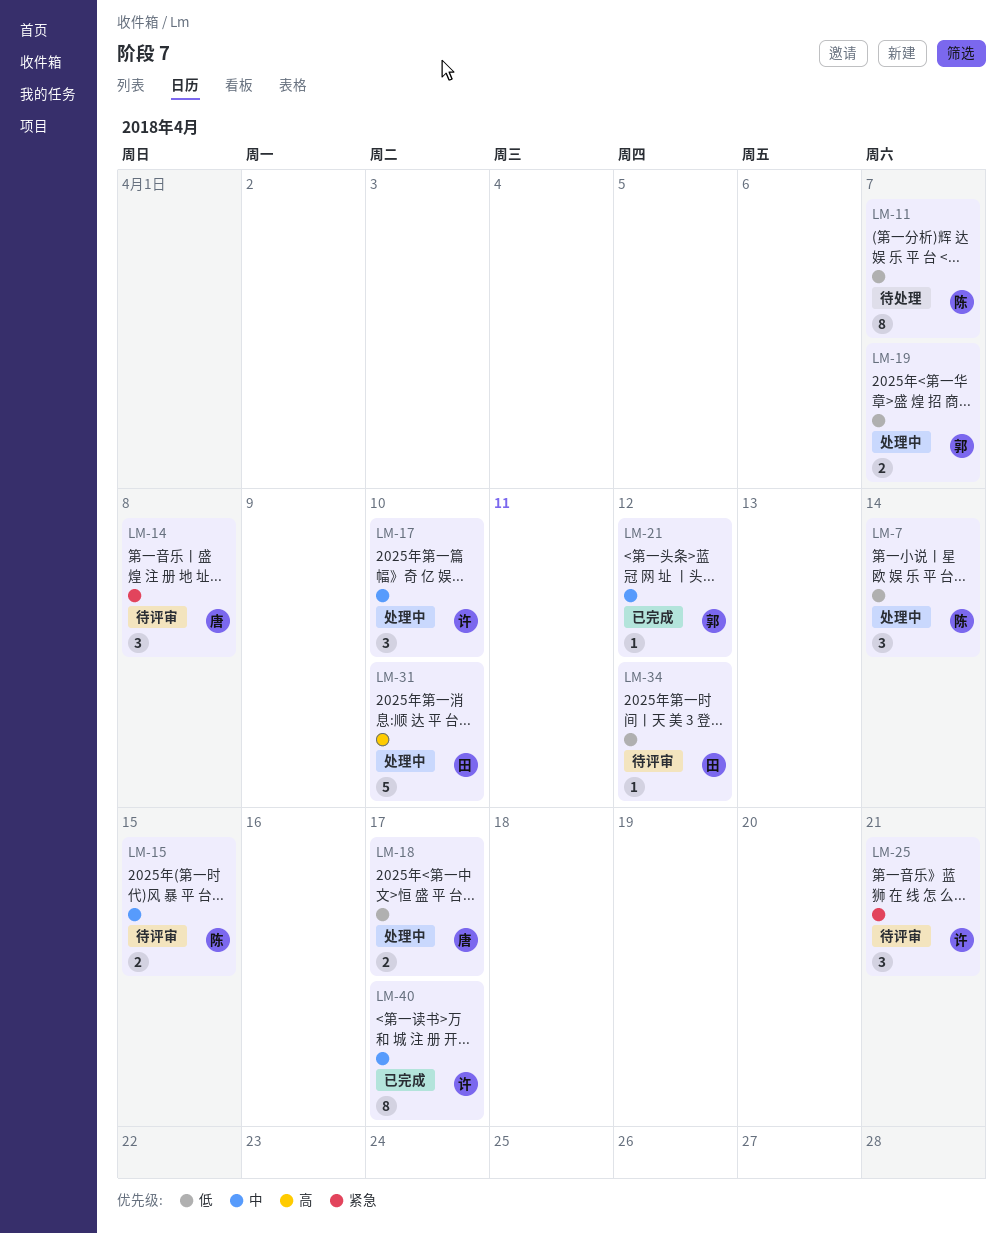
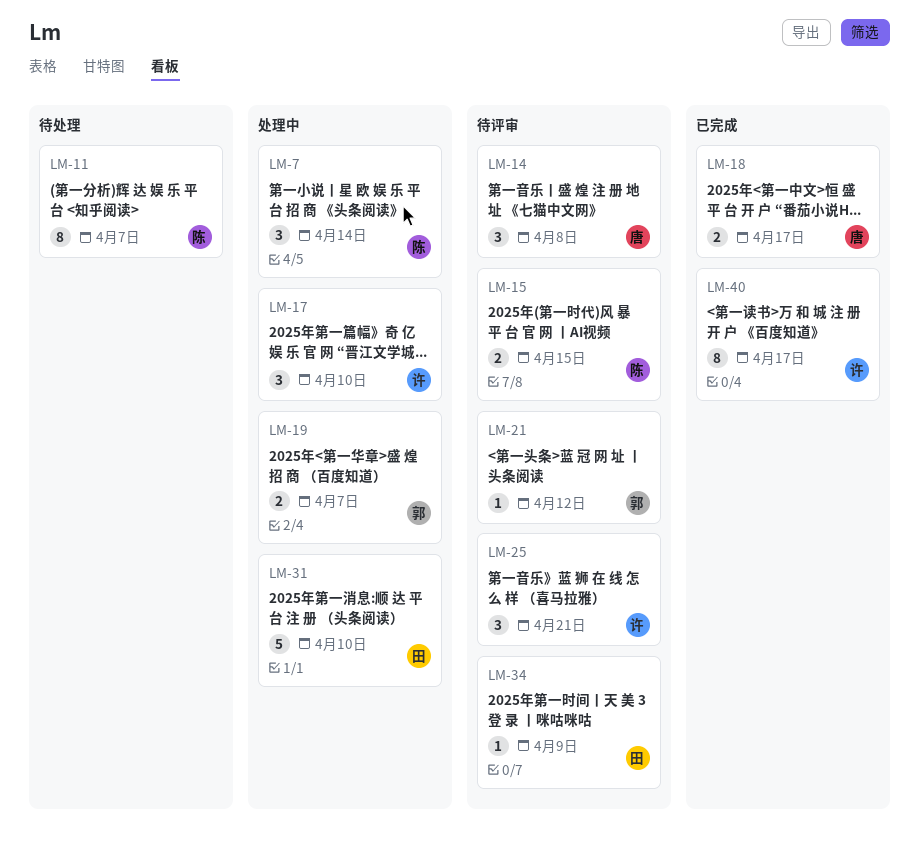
LM-18, status: 处理中 -> 已完成
LM-21, status: 已完成 -> 待评审
LM-34, due: Apr 12 -> Apr 9

